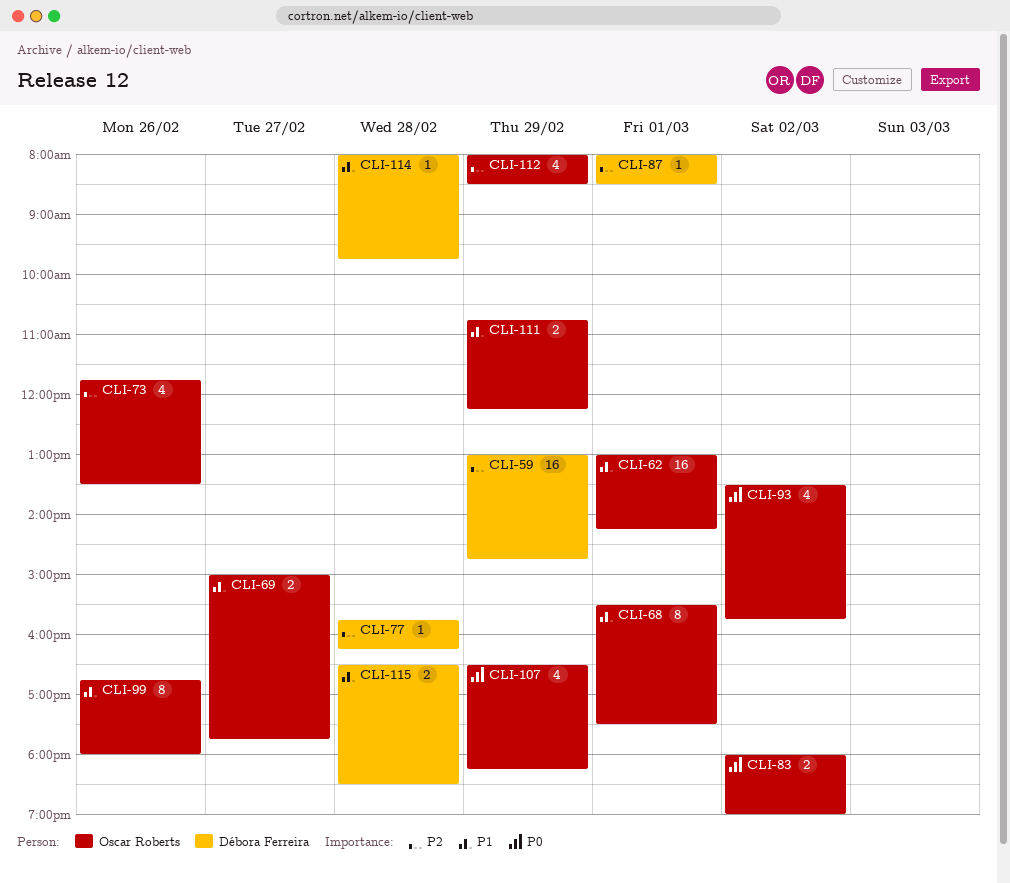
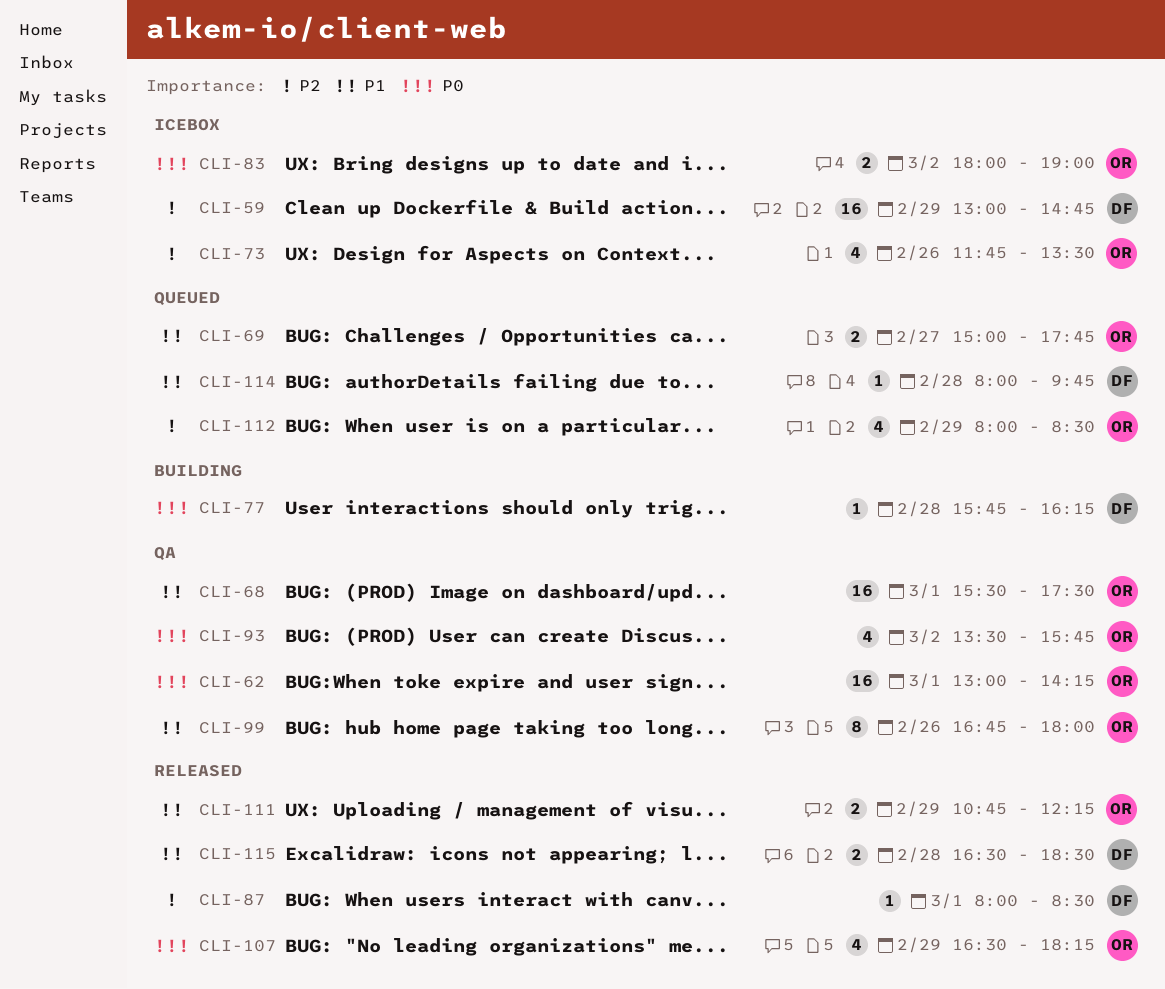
CLI-62, priority: P1 -> P0
CLI-68, estimate: 8 -> 16
CLI-77, priority: P2 -> P0

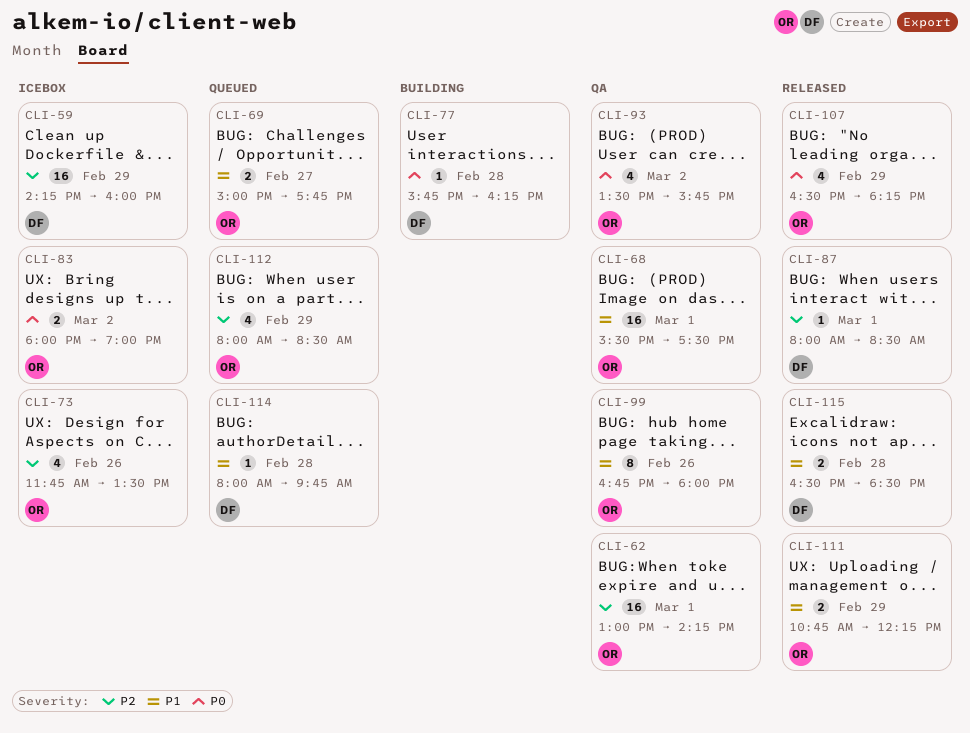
CLI-59, begins: 13:00 -> 14:15
CLI-59, ends: 14:45 -> 16:00
CLI-62, priority: P0 -> P2

